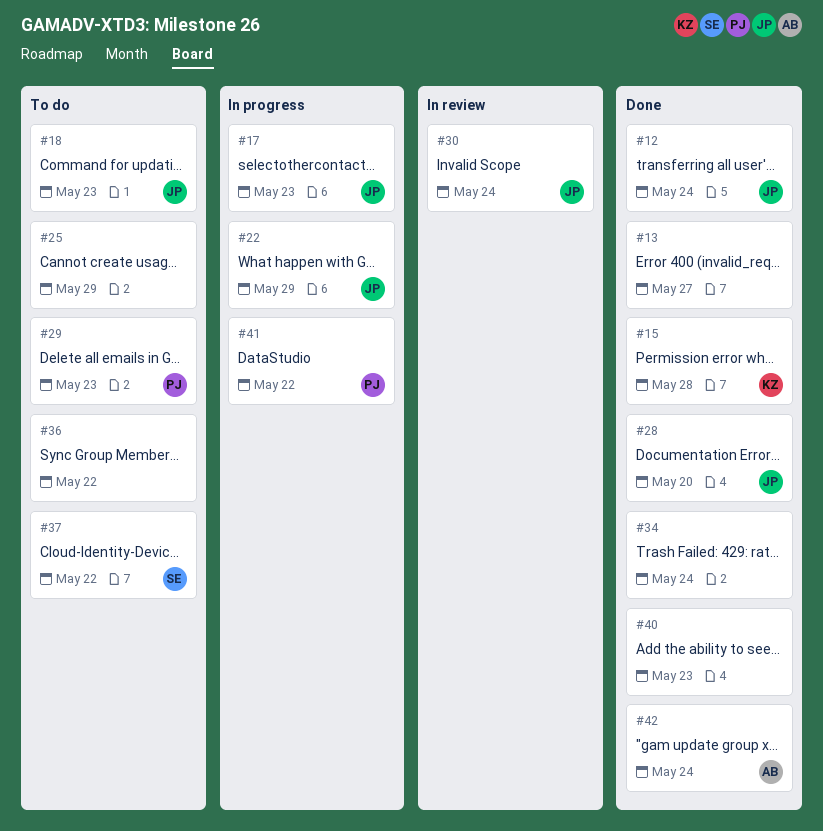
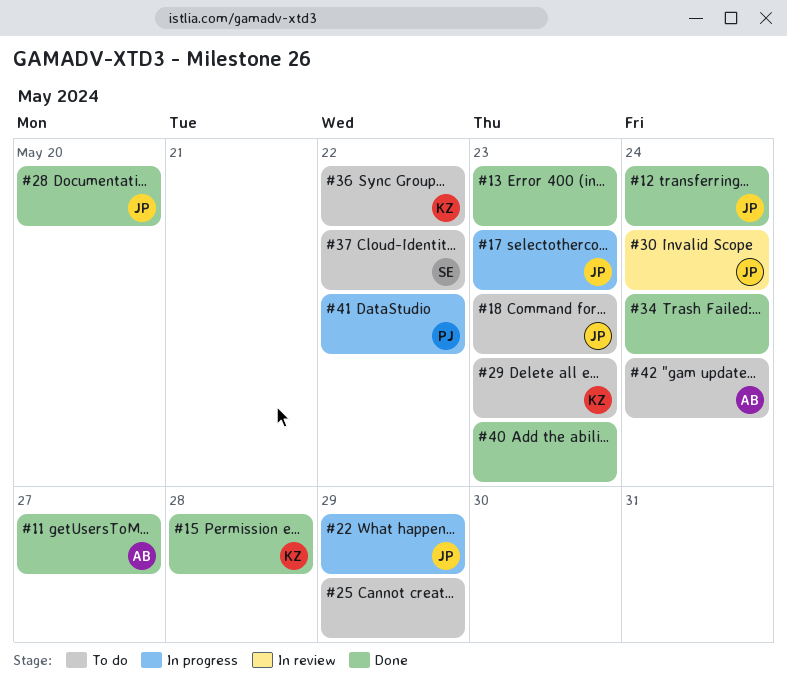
#11: none -> present
#13, due: May 27 -> May 23
#29, owner: PJ -> KZ
#36, owner: none -> KZ
#42, status: Done -> To do

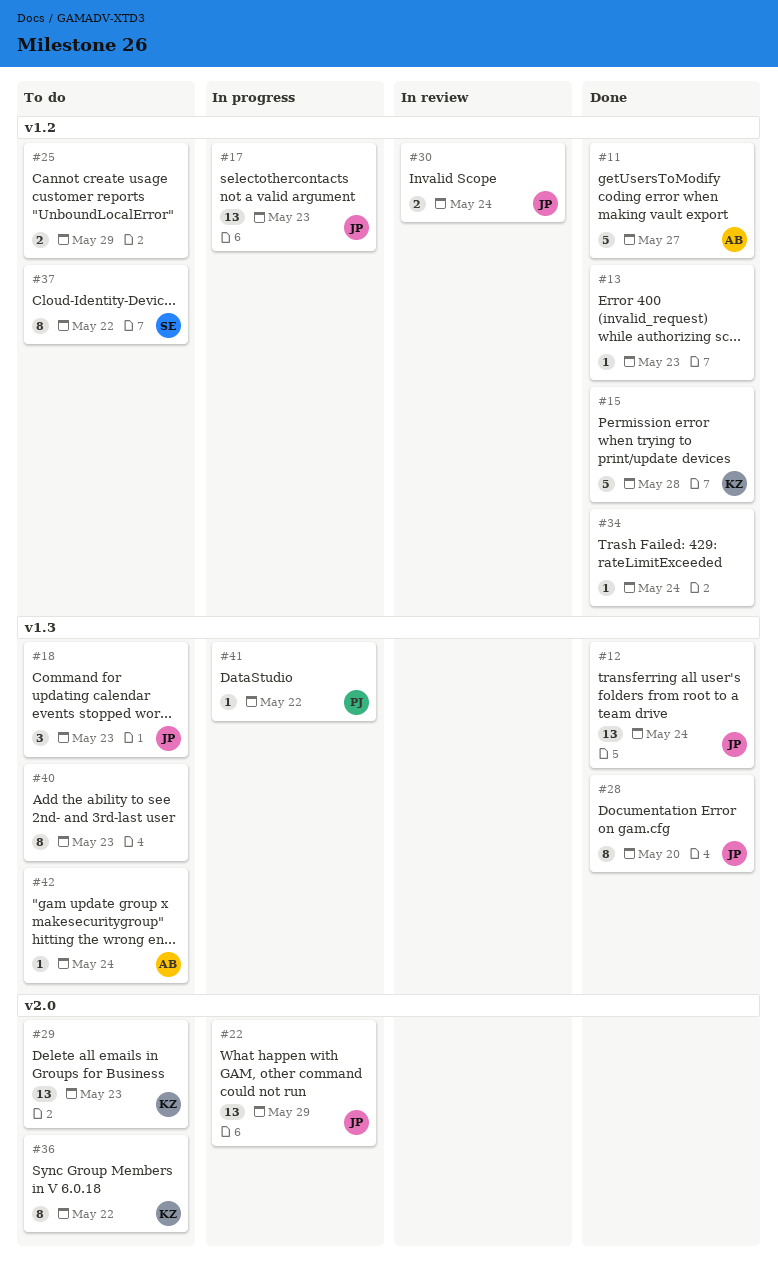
#40, status: Done -> To do

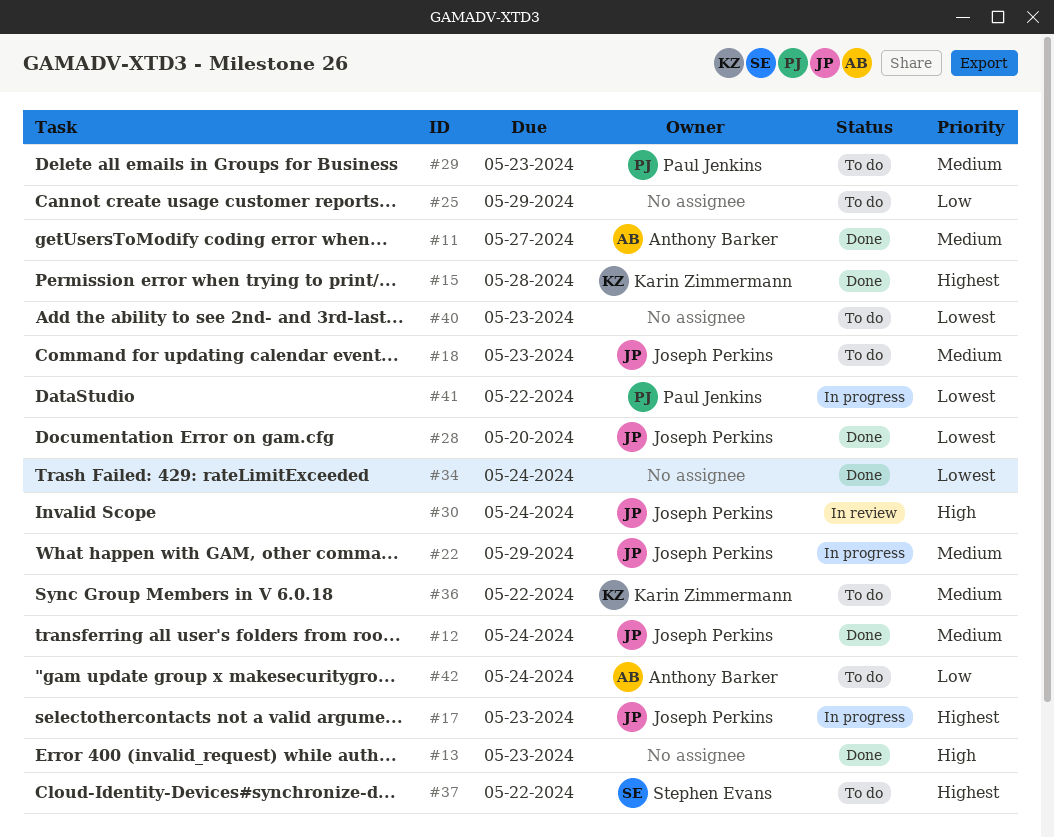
#29, owner: Karin Zimmermann -> Paul Jenkins

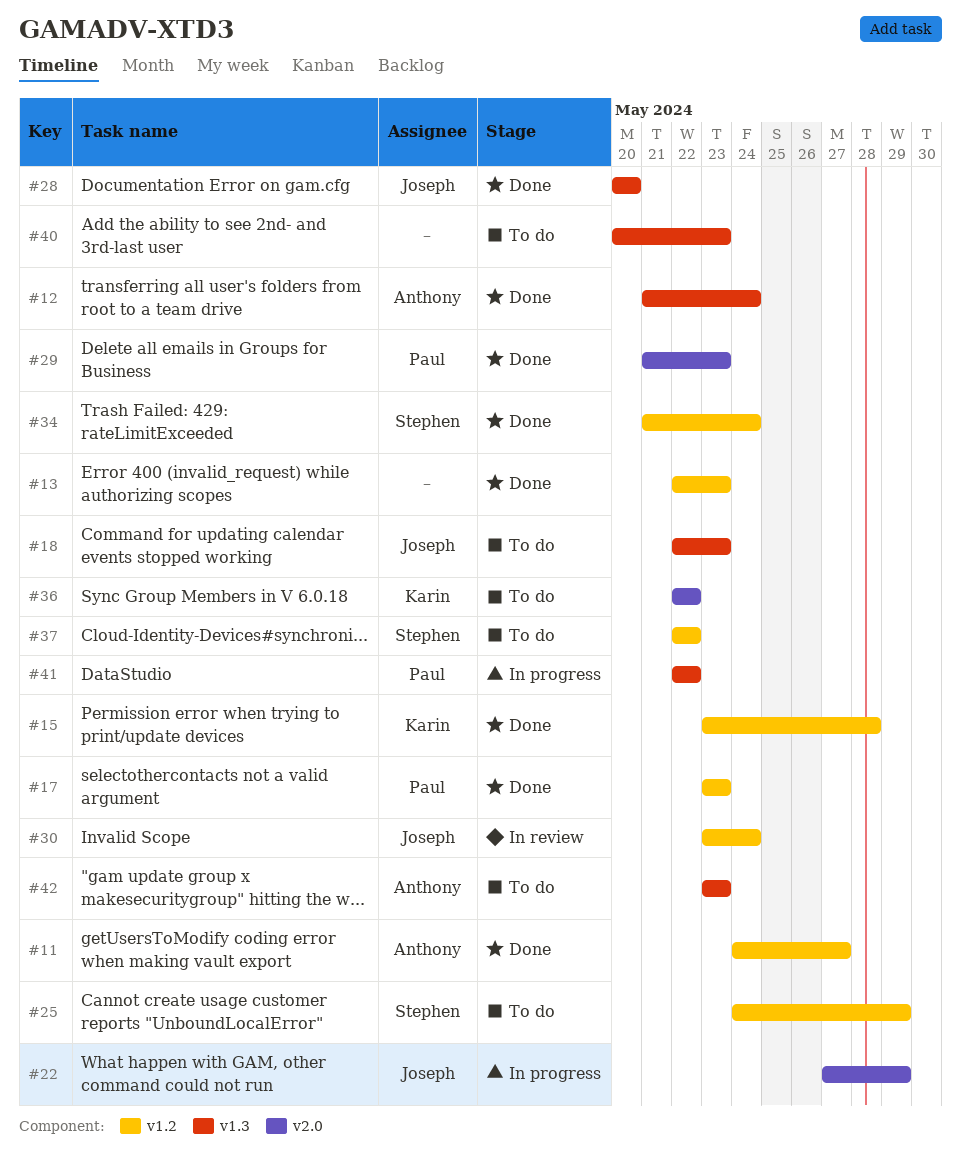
#12, owner: Joseph Perkins -> Anthony Barker
#17, status: In progress -> Done
#17, owner: Joseph Perkins -> Paul Jenkins
#25, owner: none -> Stephen Evans
#29, status: To do -> Done
#34, owner: none -> Stephen Evans
#42, due: May 24 -> May 23

